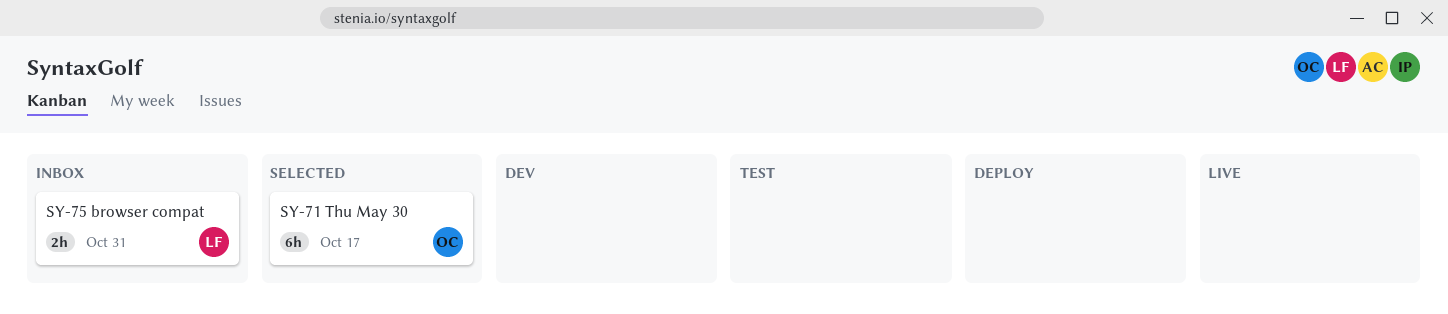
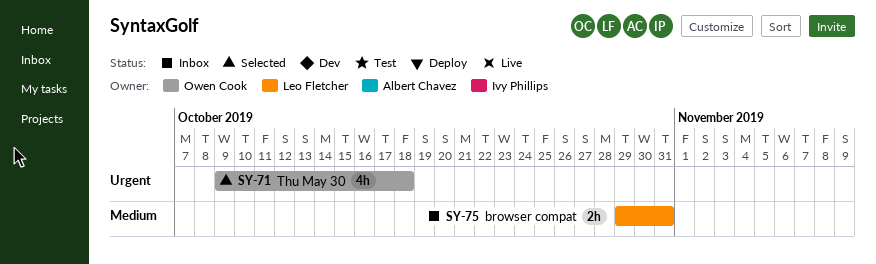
SY-71, estimate: 6h -> 4h
SY-71, due: Oct 17 -> Oct 18

